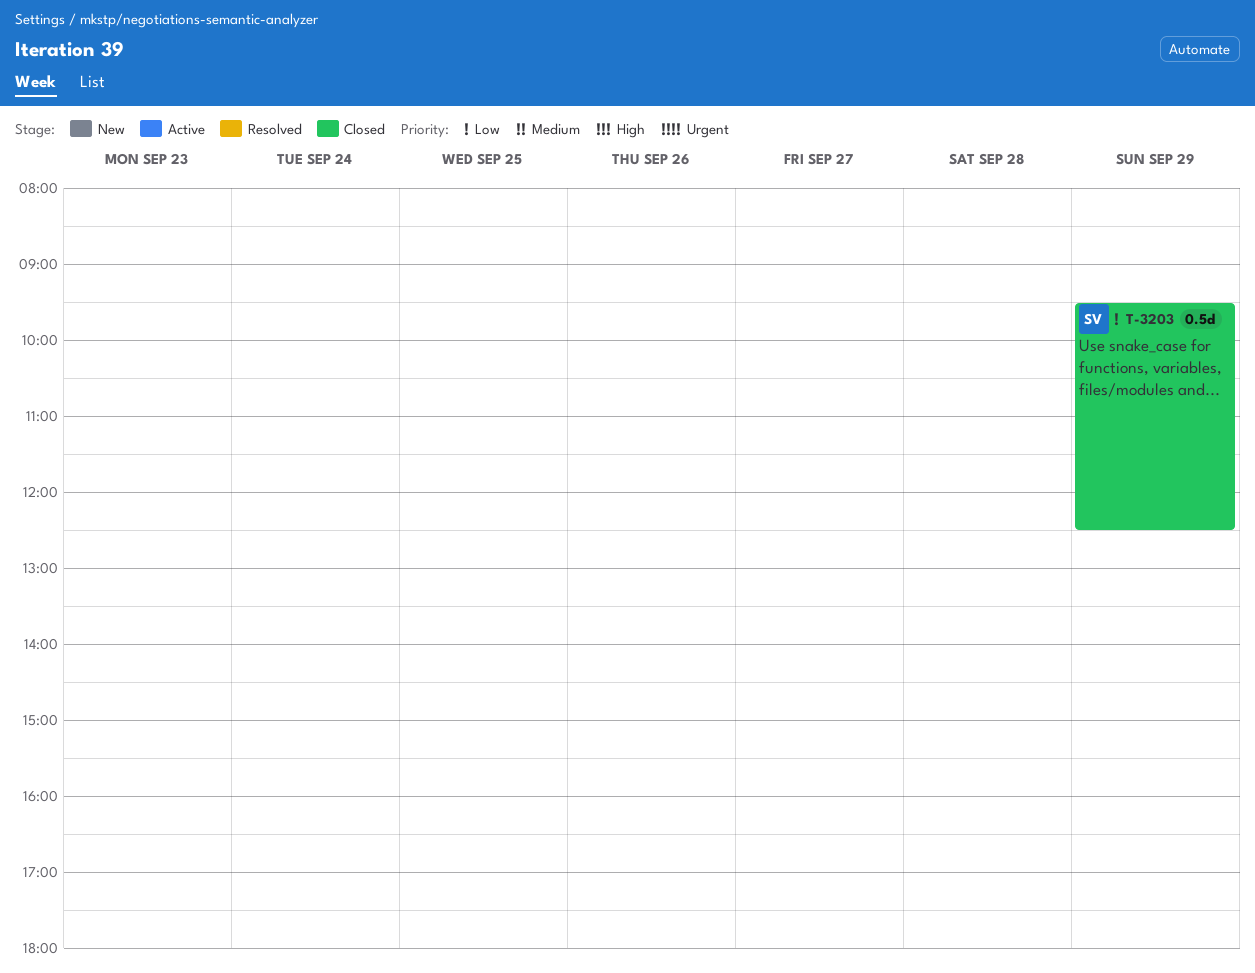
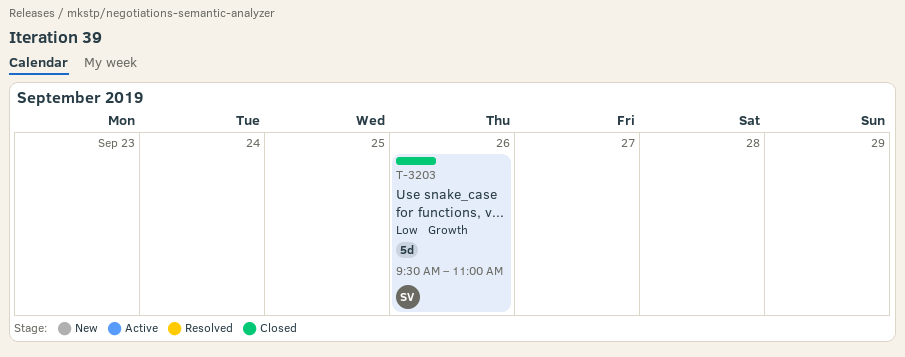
T-3203, estimate: 0.5d -> 5d
T-3203, day: Sep 29 -> Sep 26
T-3203, ends: 12:30 -> 11:00

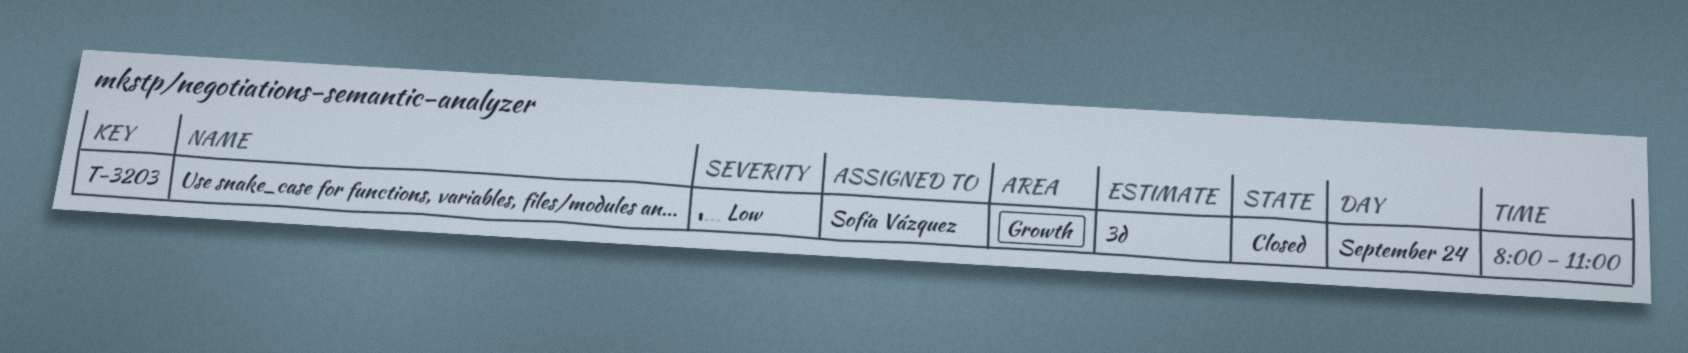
T-3203, estimate: 5d -> 3d
T-3203, day: Sep 26 -> Sep 24
T-3203, begins: 09:30 -> 08:00

